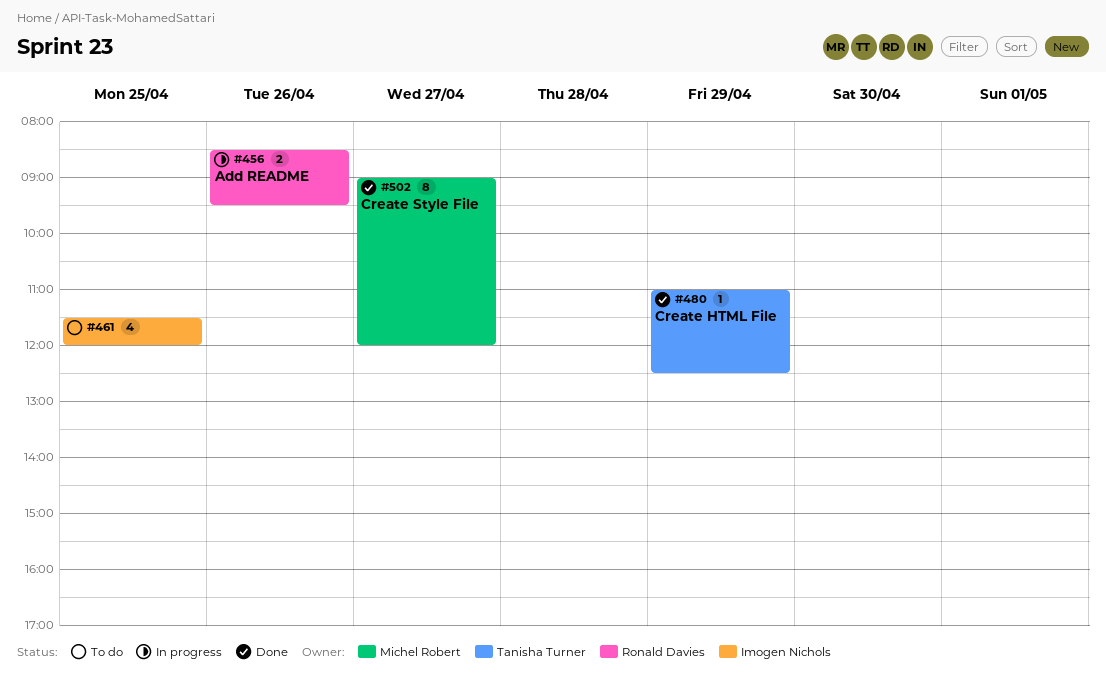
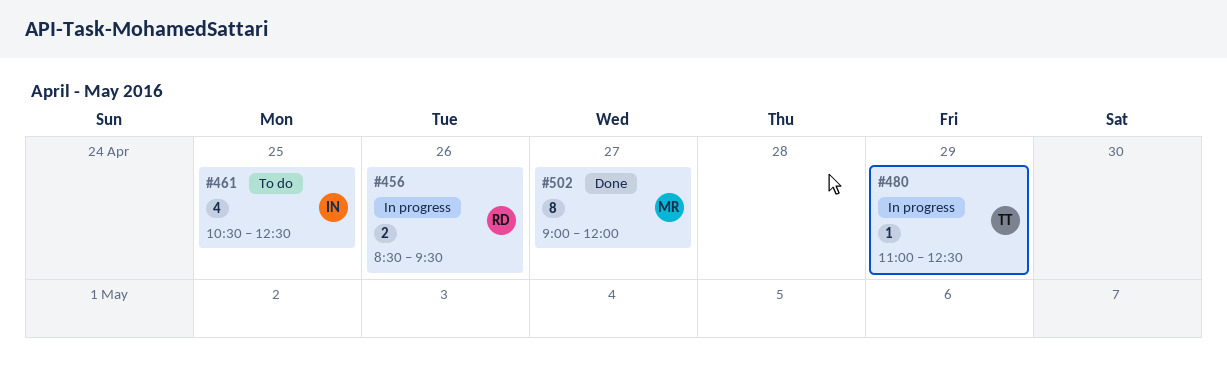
#461, begins: 11:30 -> 10:30
#461, ends: 12:00 -> 12:30
#480, status: Done -> In progress

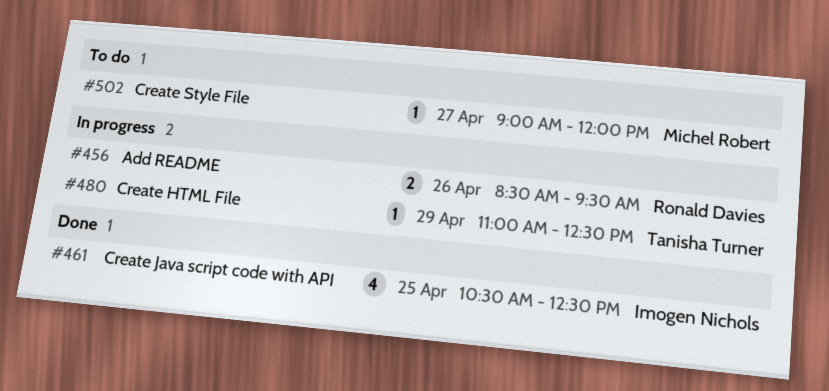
#461, status: To do -> Done
#502, status: Done -> To do
#502, estimate: 8 -> 1

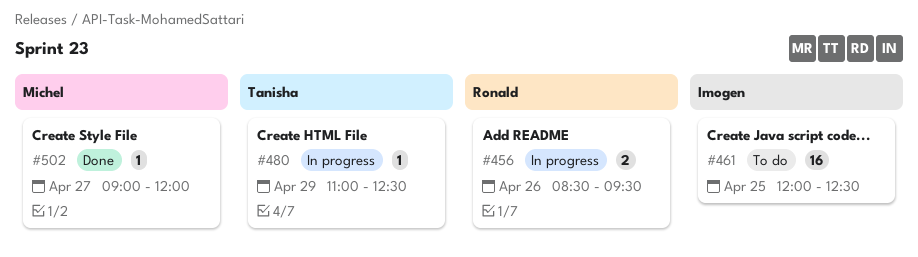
#461, status: Done -> To do
#461, estimate: 4 -> 16
#461, begins: 10:30 -> 12:00
#502, status: To do -> Done

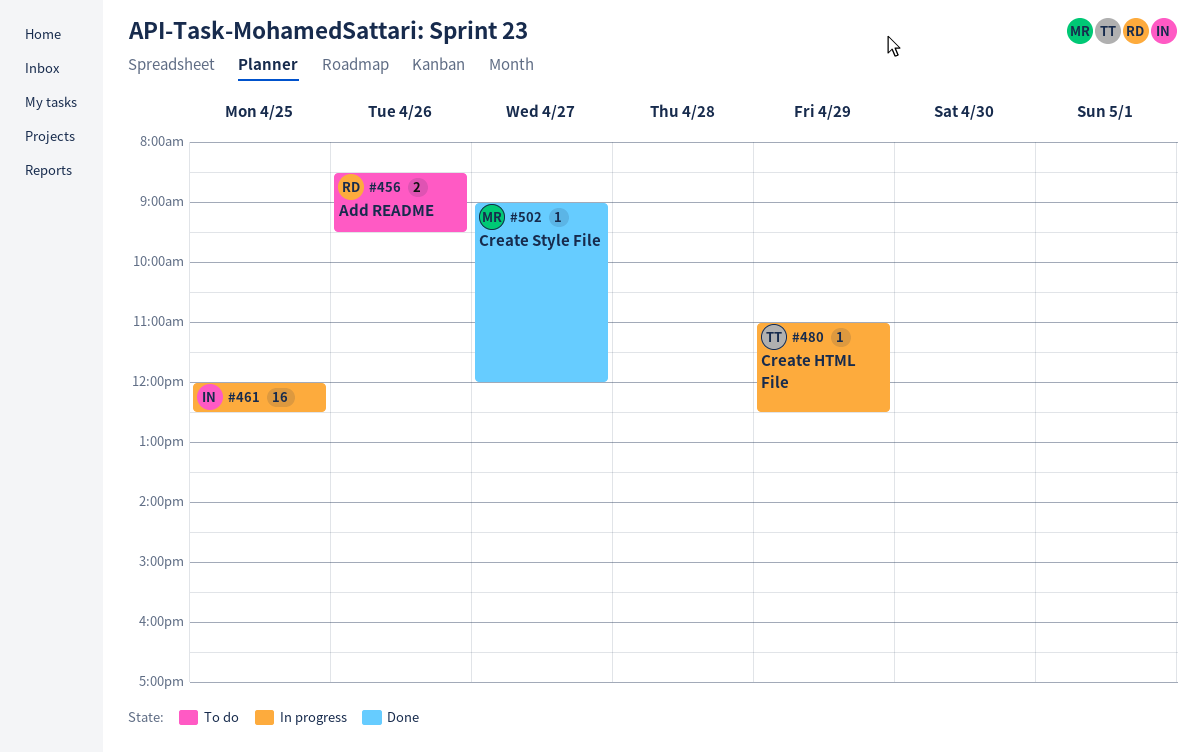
#456, status: In progress -> To do
#461, status: To do -> In progress

